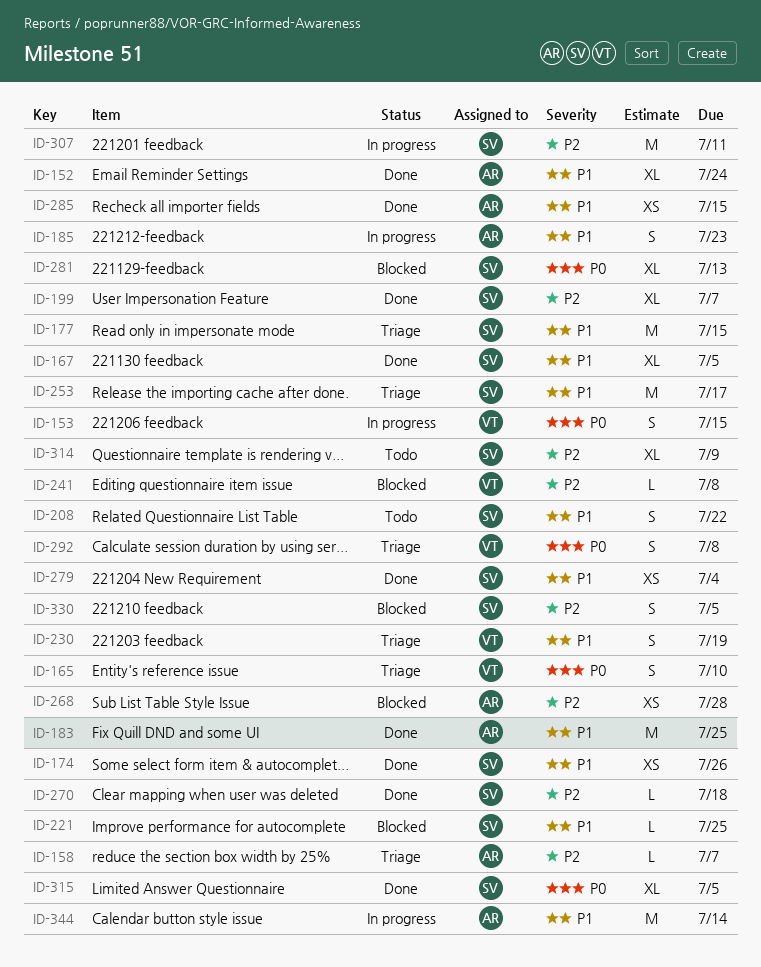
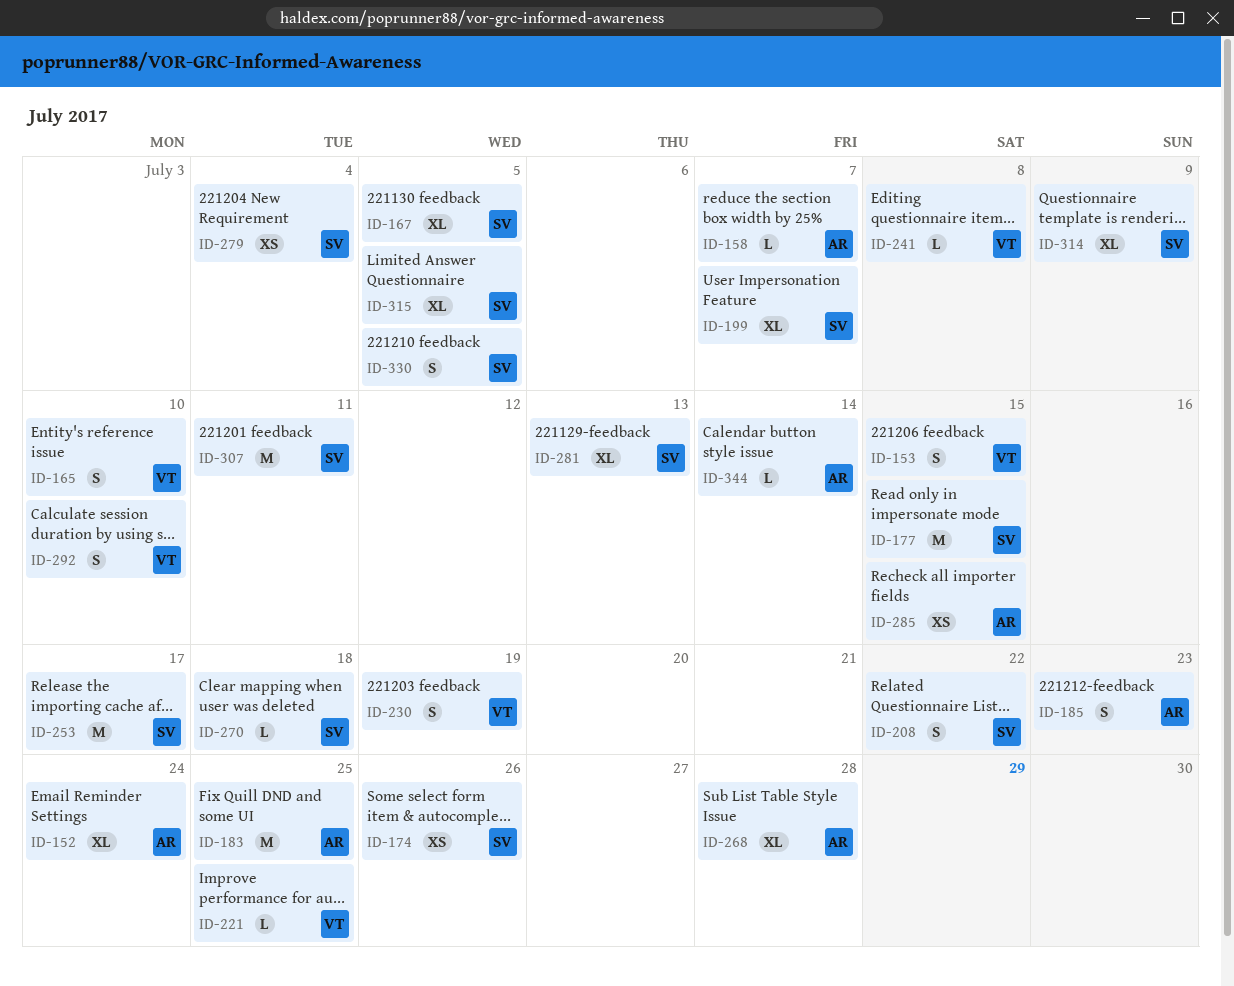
ID-221, owner: SV -> VT
ID-268, estimate: XS -> XL
ID-292, due: Jul 8 -> Jul 10
ID-344, estimate: M -> L

